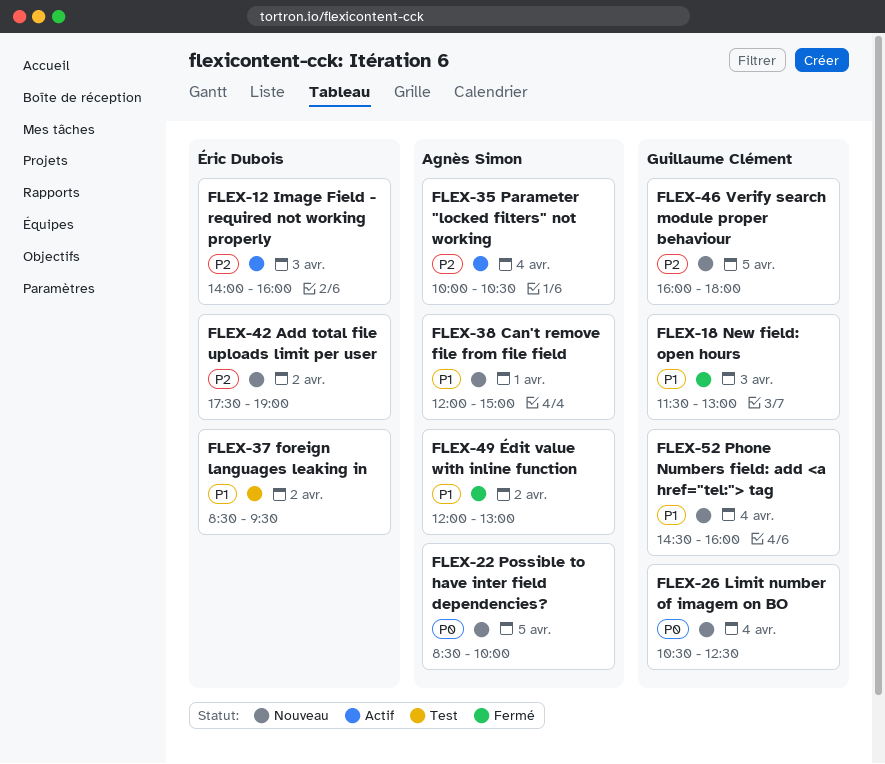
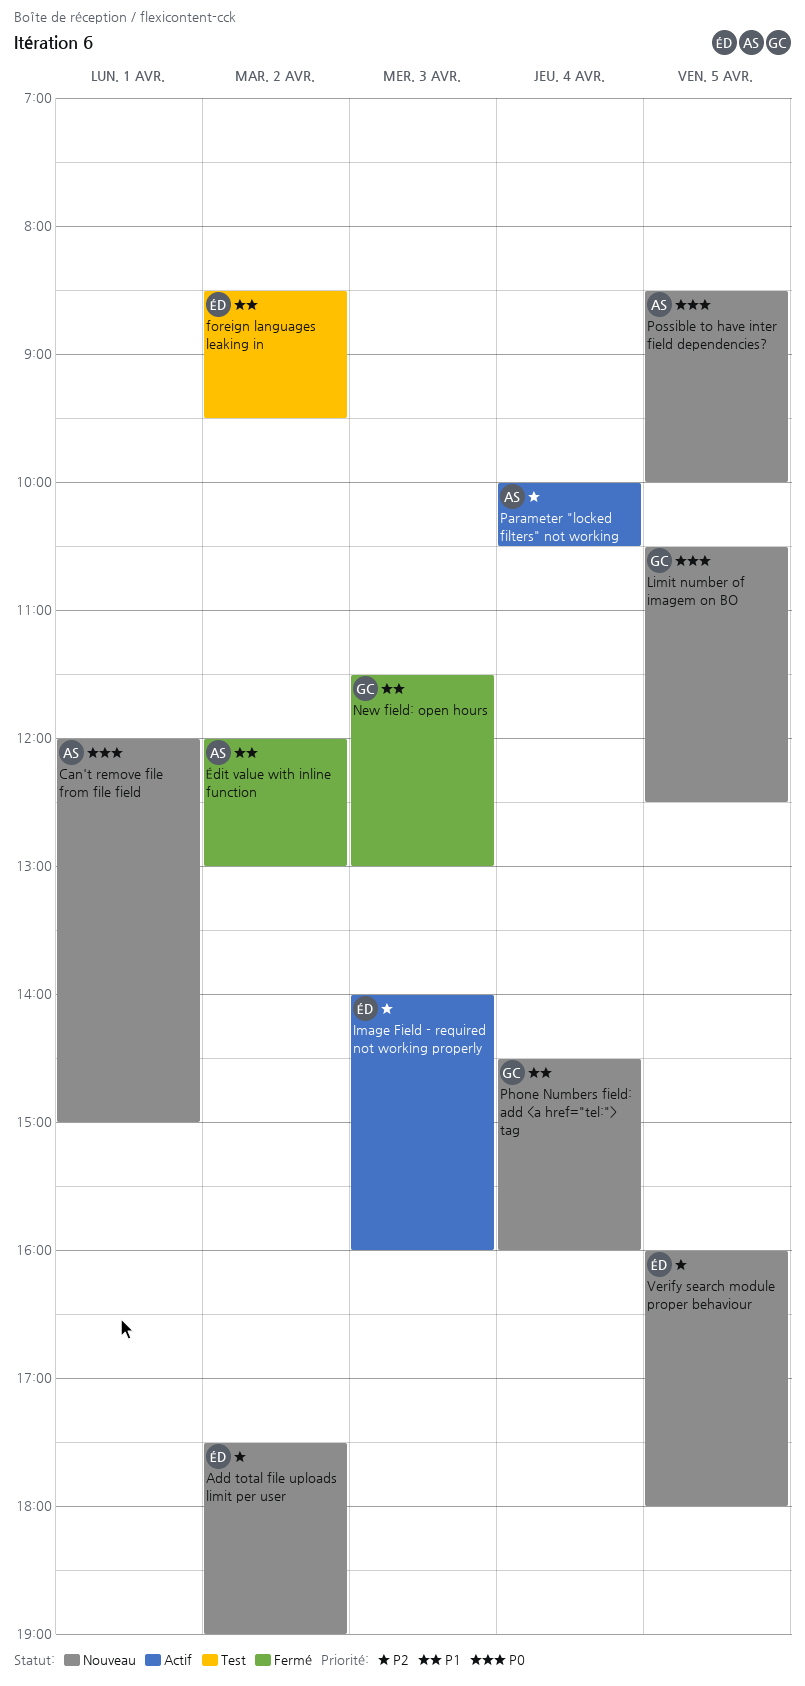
Can't remove file from file field, priority: P1 -> P0
Limit number of imagem on BO, day: Apr 4 -> Apr 5
Verify search module proper behaviour, owner: Guillaume Clément -> Éric Dubois

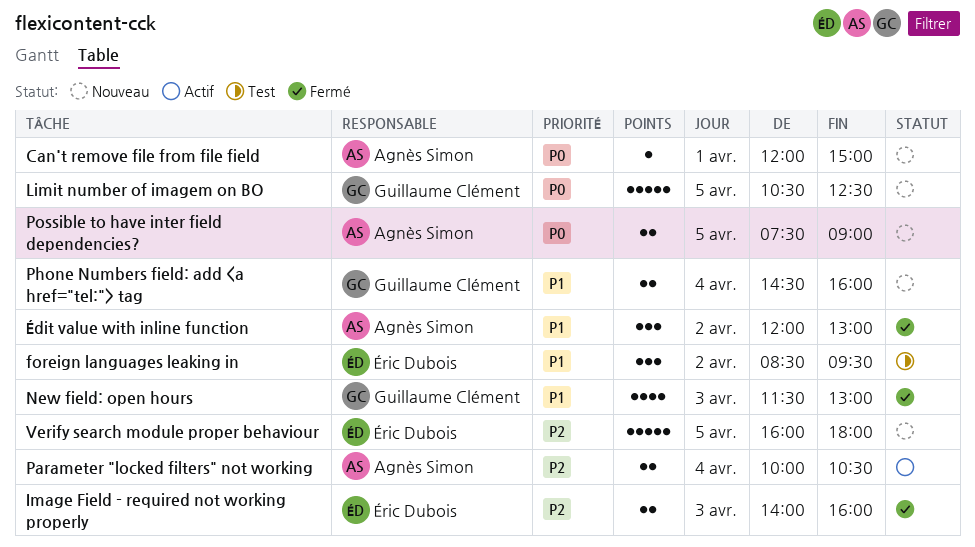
Add total file uploads limit per user: present -> none
Image Field - required not working properly, status: Actif -> Fermé
Possible to have inter field dependencies?, begins: 08:30 -> 07:30
Possible to have inter field dependencies?, ends: 10:00 -> 09:00

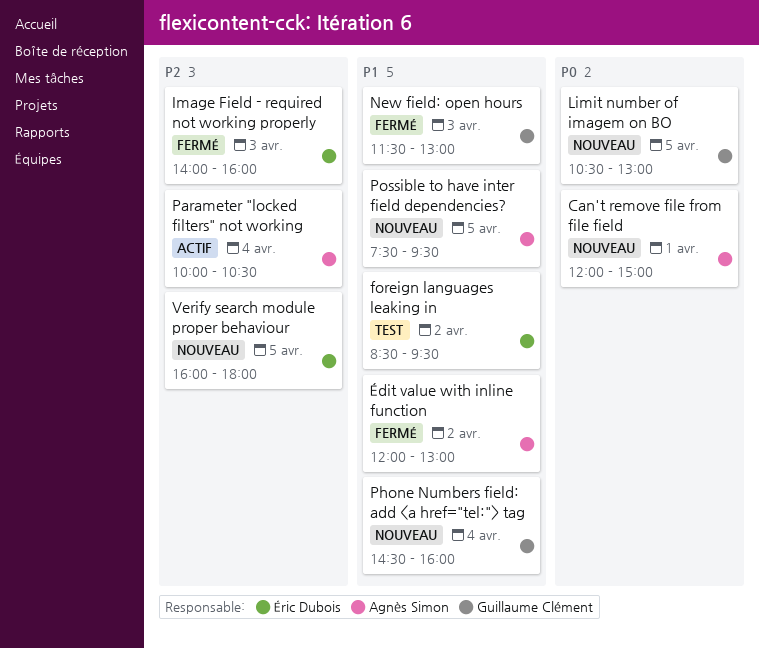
Limit number of imagem on BO, ends: 12:30 -> 13:00
Possible to have inter field dependencies?, priority: P0 -> P1
Possible to have inter field dependencies?, ends: 09:00 -> 09:30

